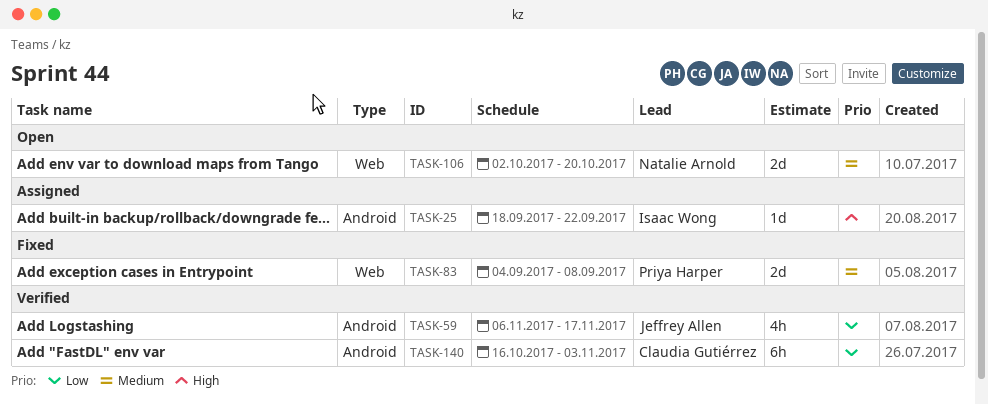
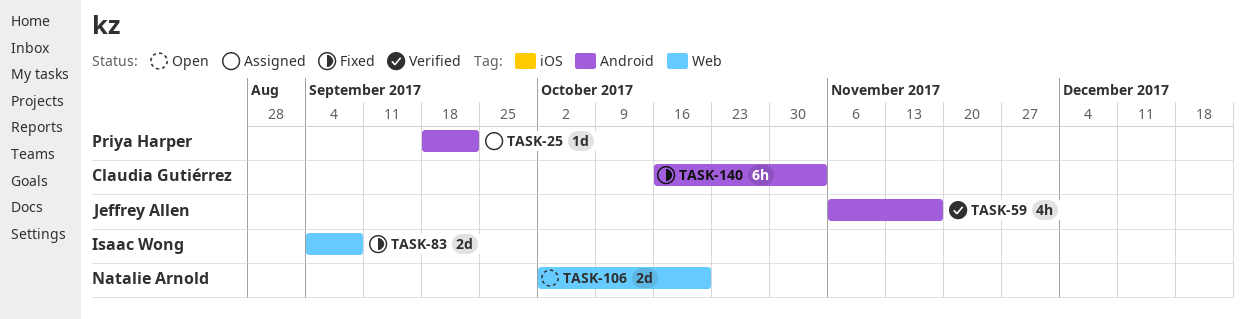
TASK-25, owner: Isaac Wong -> Priya Harper
TASK-83, owner: Priya Harper -> Isaac Wong
TASK-140, status: Verified -> Fixed

